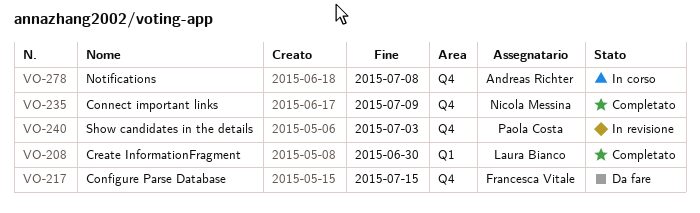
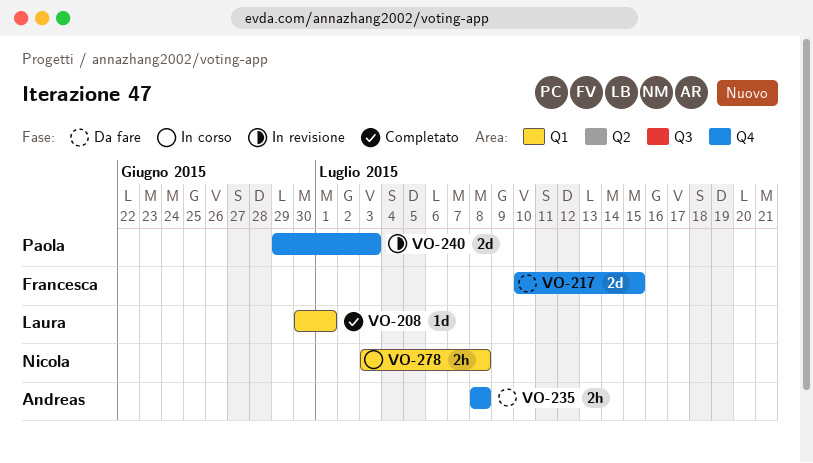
VO-208, due: Jun 30 -> Jul 1
VO-235, status: Completato -> Da fare
VO-235, owner: Nicola Messina -> Andreas Richter
VO-235, due: Jul 9 -> Jul 8
VO-278, owner: Andreas Richter -> Nicola Messina
VO-278, label: Q4 -> Q1

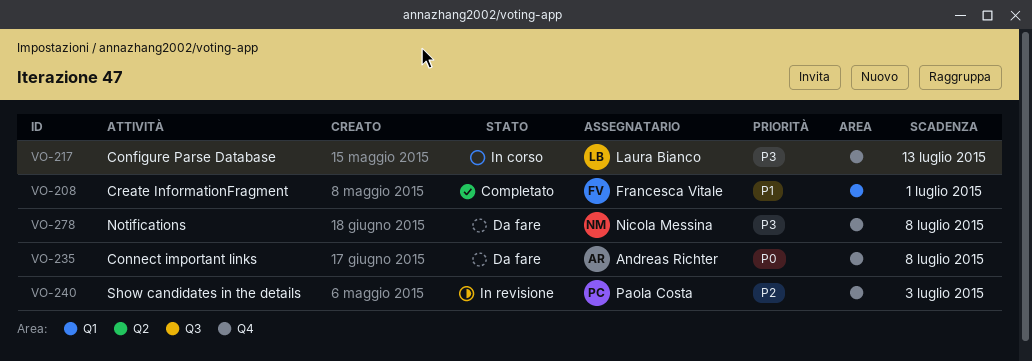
VO-208, owner: Laura Bianco -> Francesca Vitale
VO-217, status: Da fare -> In corso
VO-217, owner: Francesca Vitale -> Laura Bianco
VO-217, due: Jul 15 -> Jul 13
VO-278, status: In corso -> Da fare
VO-278, label: Q1 -> Q4

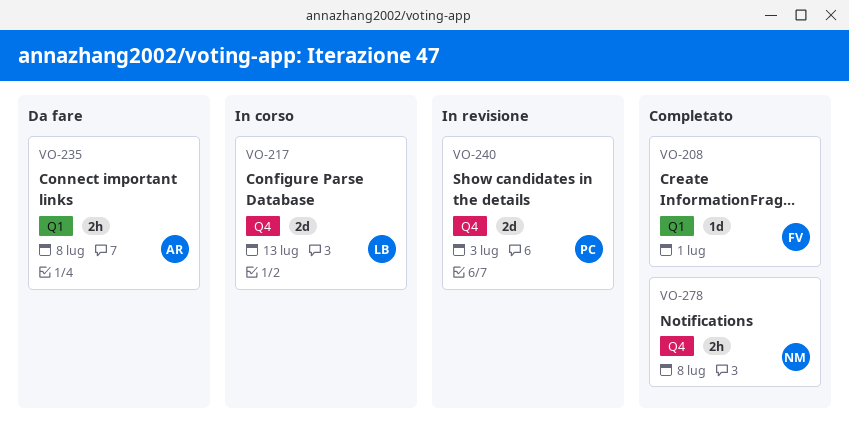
VO-235, label: Q4 -> Q1
VO-278, status: Da fare -> Completato

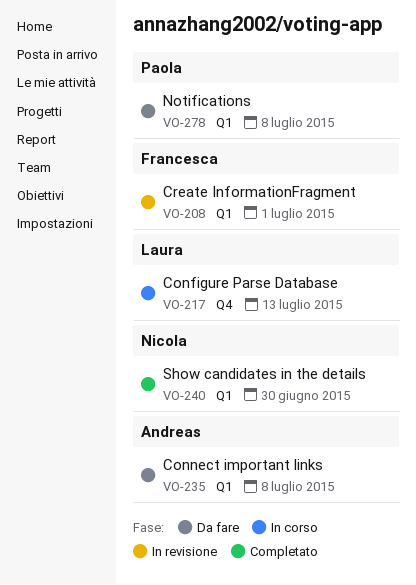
VO-208, status: Completato -> In revisione
VO-240, status: In revisione -> Completato
VO-240, owner: Paola -> Nicola
VO-240, label: Q4 -> Q1
VO-240, due: Jul 3 -> Jun 30
VO-278, status: Completato -> Da fare
VO-278, owner: Nicola -> Paola
VO-278, label: Q4 -> Q1

